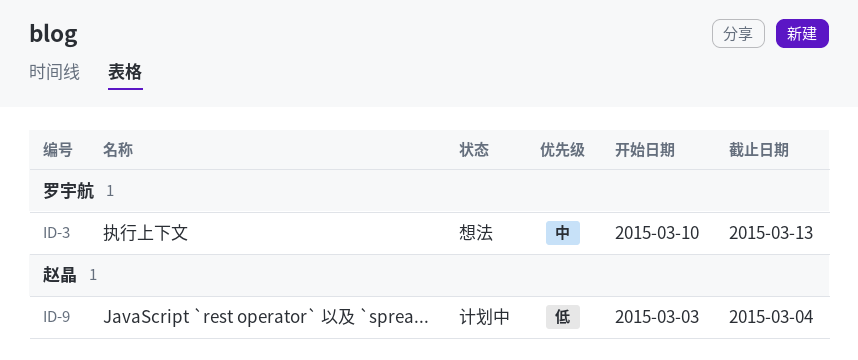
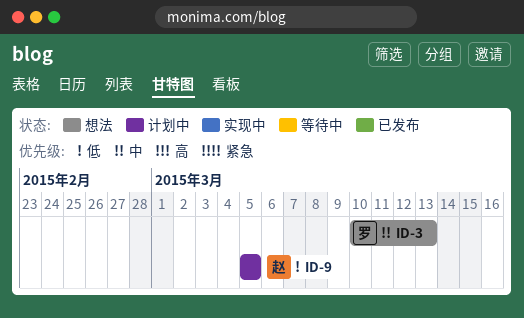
ID-9, start: Mar 3 -> Mar 5
ID-9, due: Mar 4 -> Mar 5

